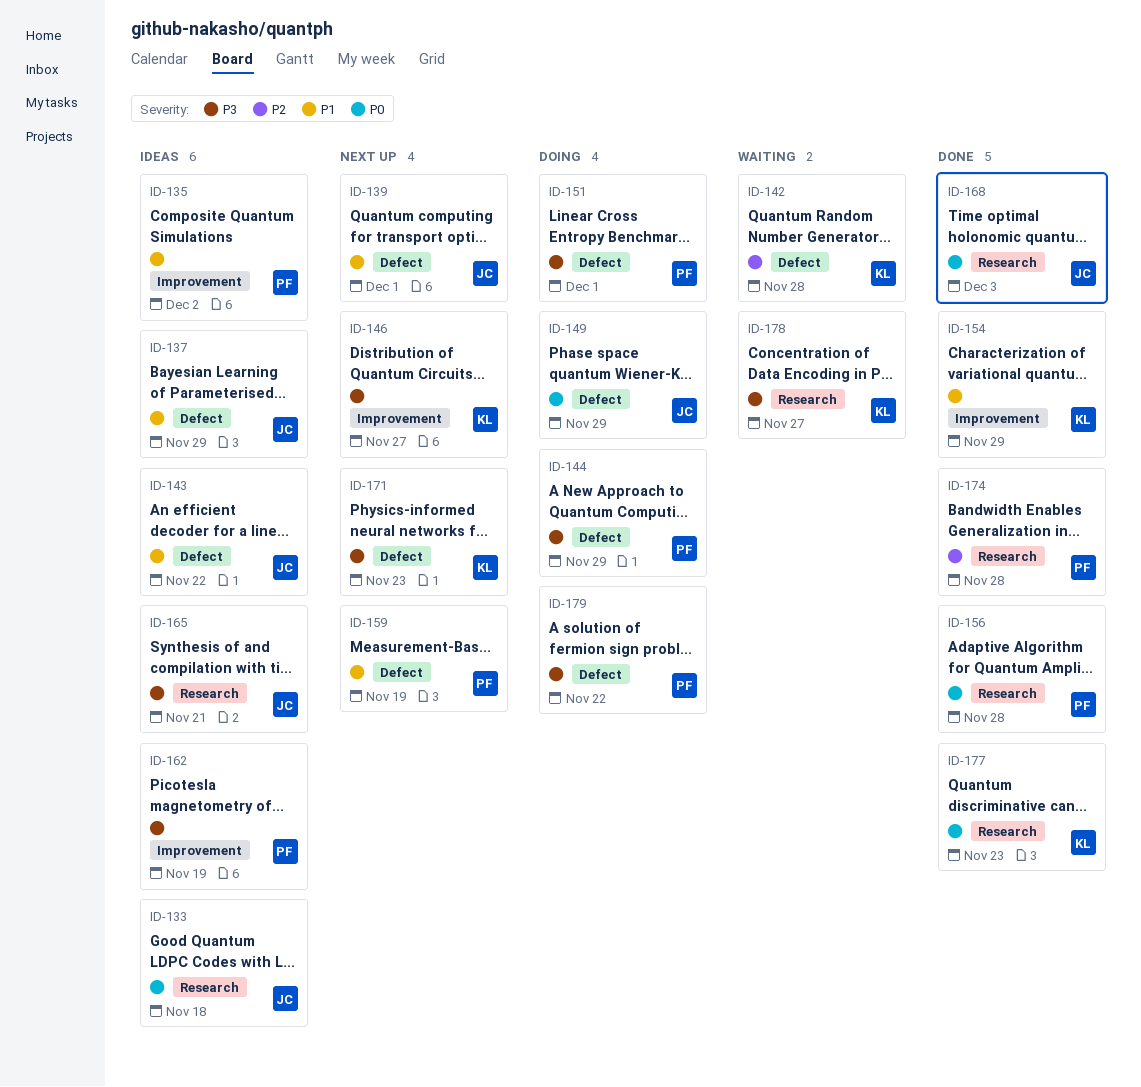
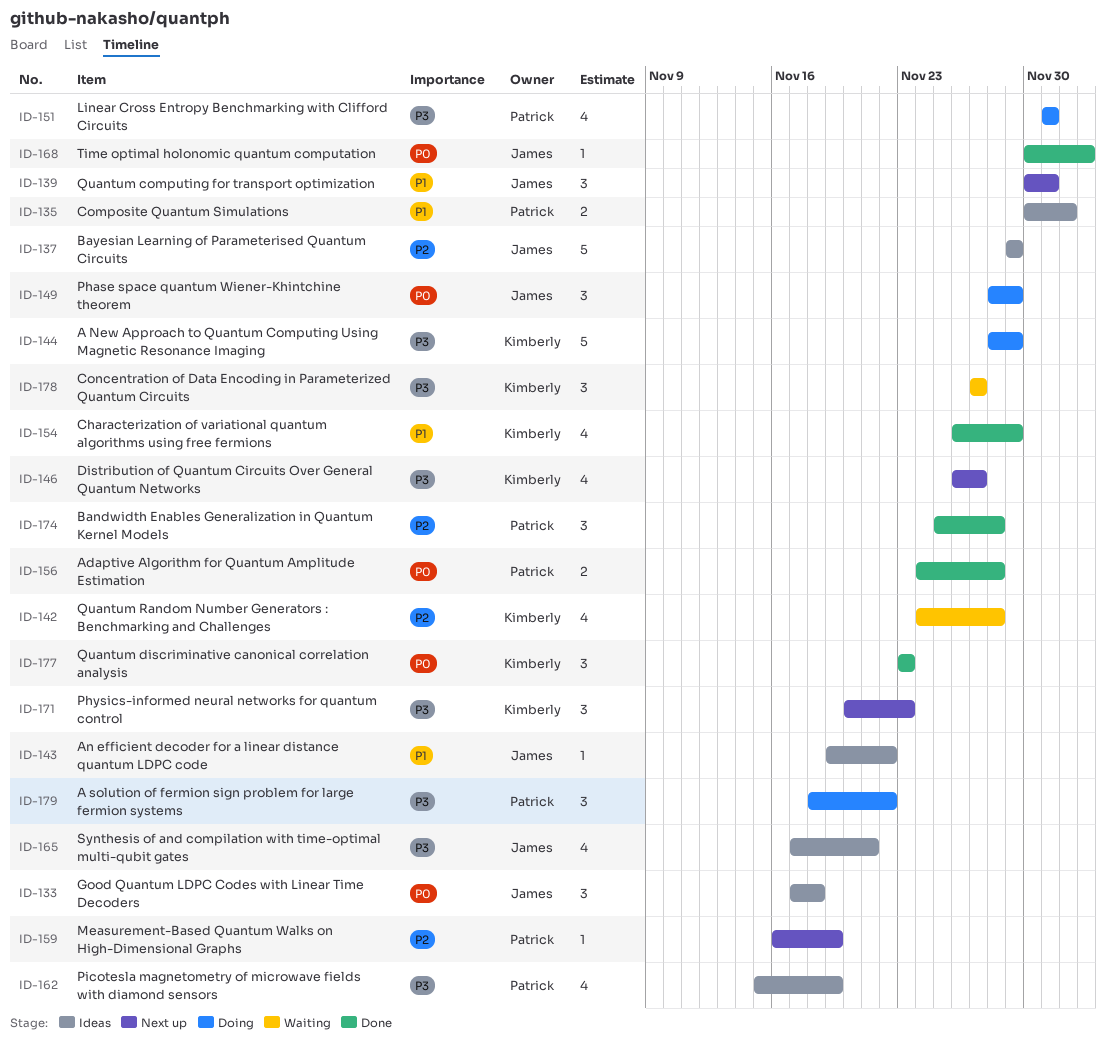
ID-137, priority: P1 -> P2
ID-144, owner: Patrick -> Kimberly
ID-159, priority: P1 -> P2

